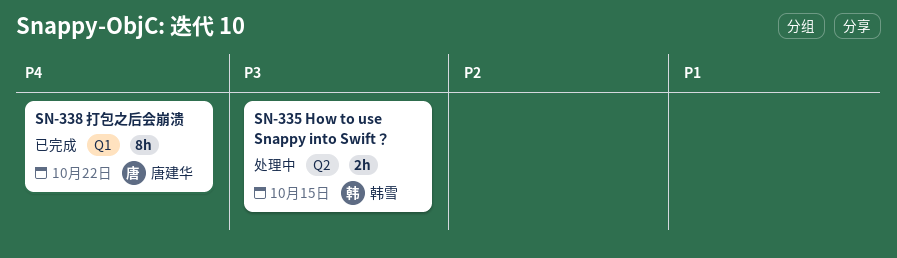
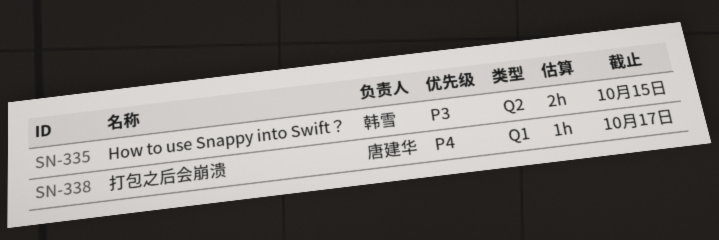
SN-338, estimate: 8h -> 1h
SN-338, due: Oct 22 -> Oct 17

